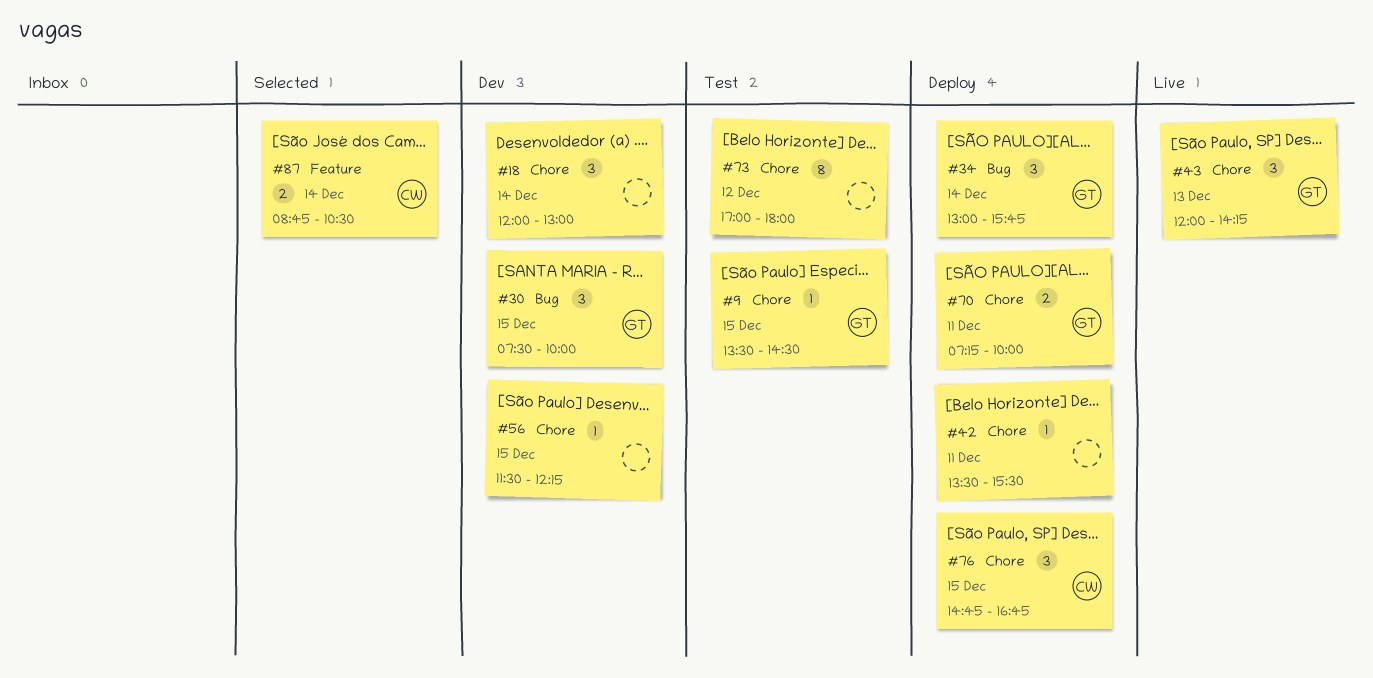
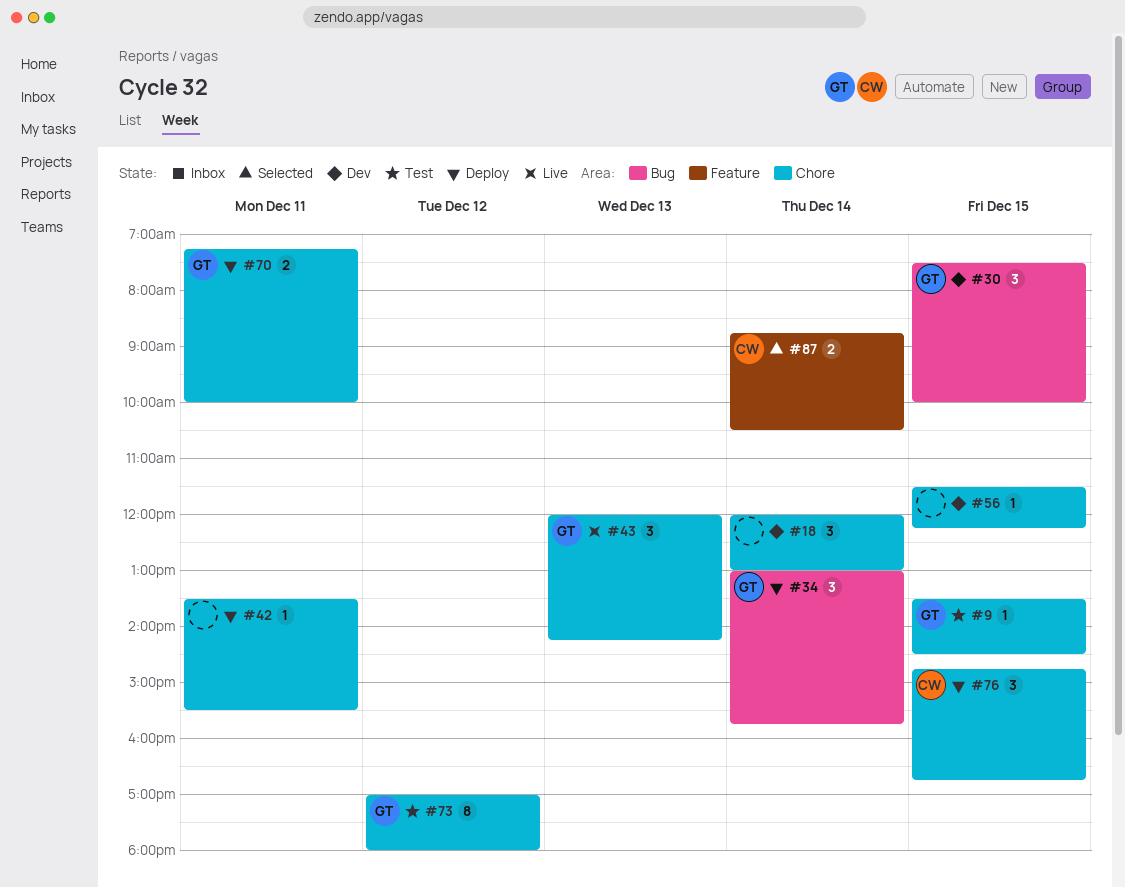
#73, owner: none -> GT

